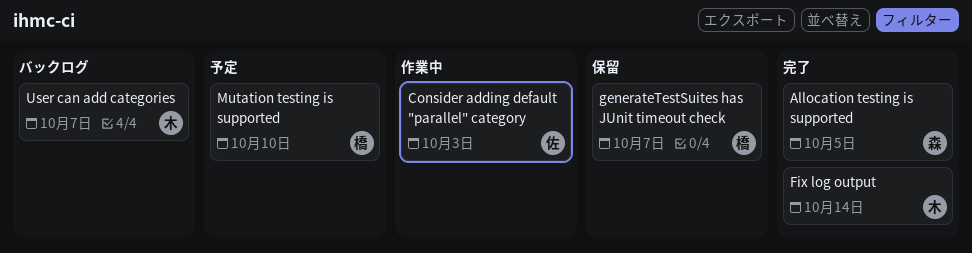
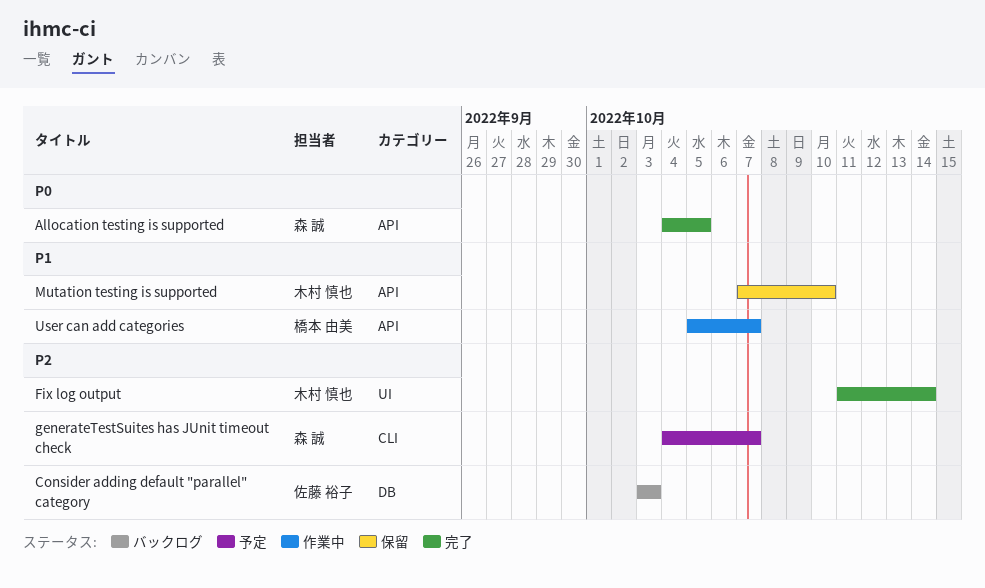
Consider adding default "parallel" category, status: 作業中 -> バックログ
generateTestSuites has JUnit timeout check, status: 保留 -> 予定
generateTestSuites has JUnit timeout check, owner: 橋本 由美 -> 森 誠
Mutation testing is supported, status: 予定 -> 保留
Mutation testing is supported, owner: 橋本 由美 -> 木村 慎也
User can add categories, status: バックログ -> 作業中
User can add categories, owner: 木村 慎也 -> 橋本 由美

